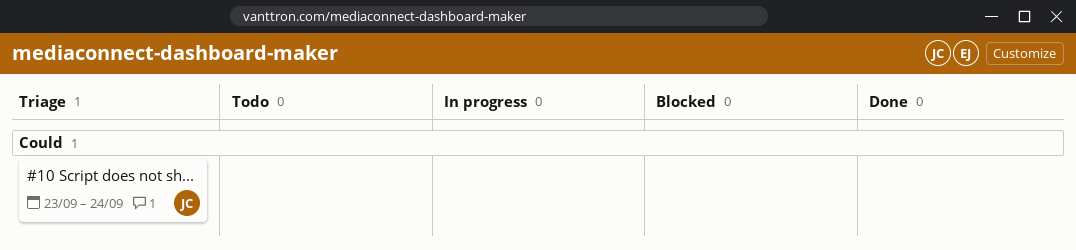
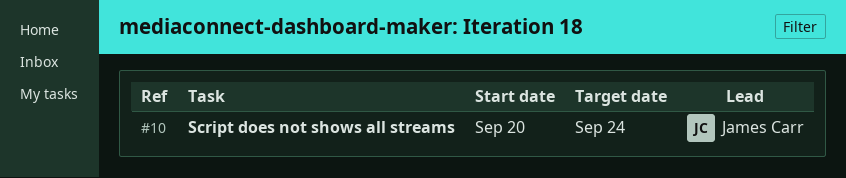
#10, start: Sep 23 -> Sep 20

